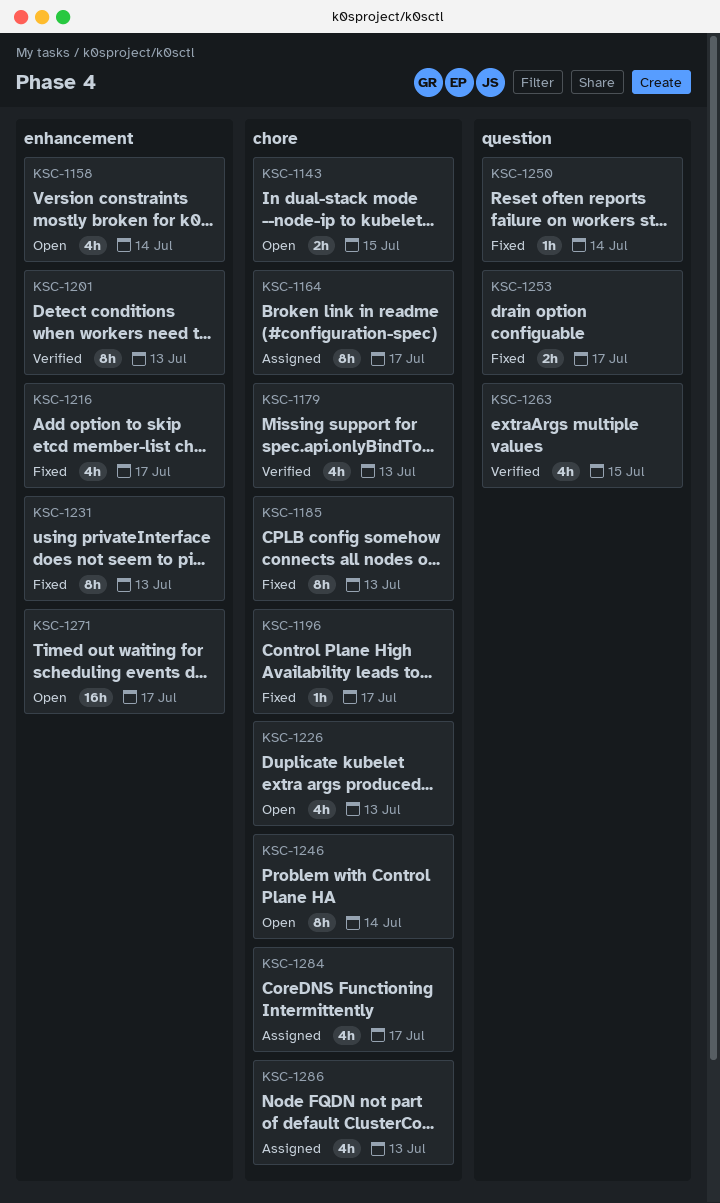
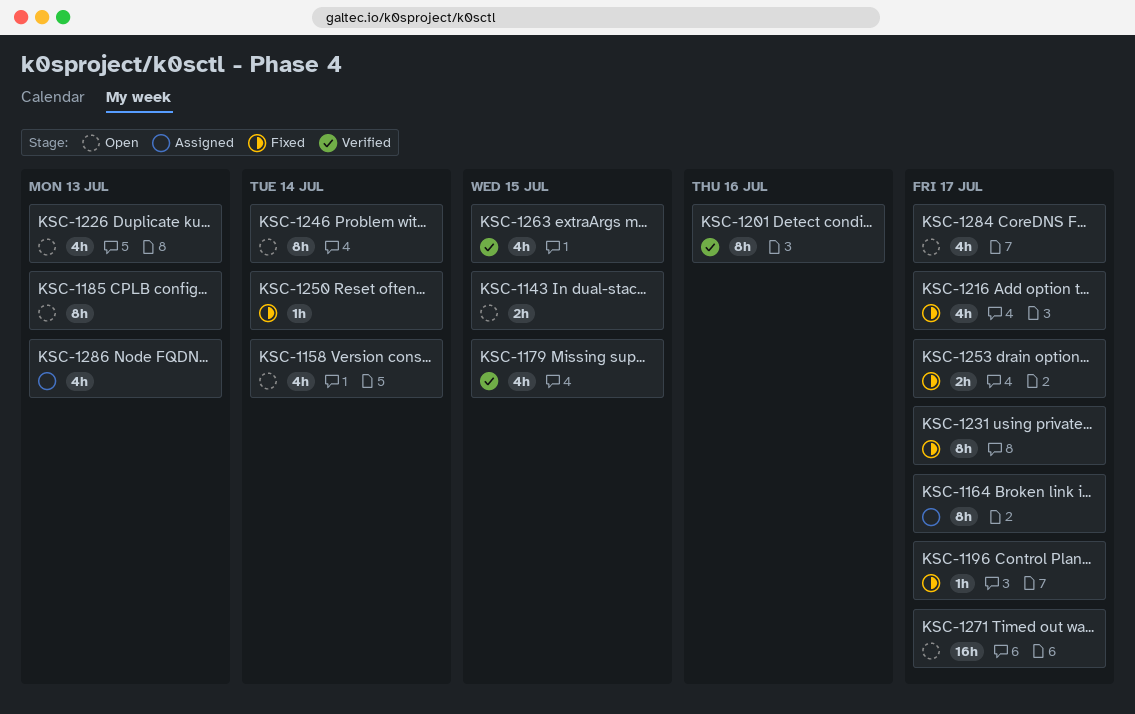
KSC-1179, due: Jul 13 -> Jul 15
KSC-1185, status: Fixed -> Open
KSC-1201, due: Jul 13 -> Jul 16
KSC-1231, due: Jul 13 -> Jul 17
KSC-1284, status: Assigned -> Open

